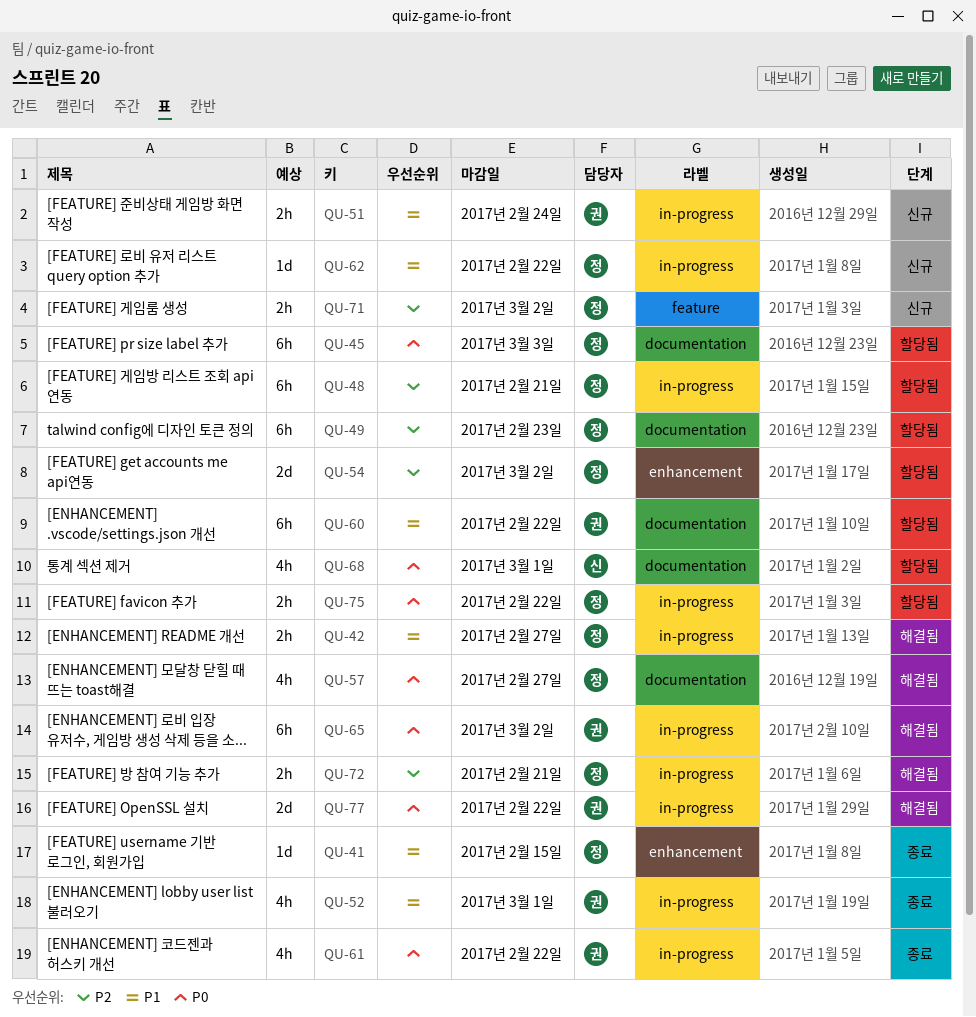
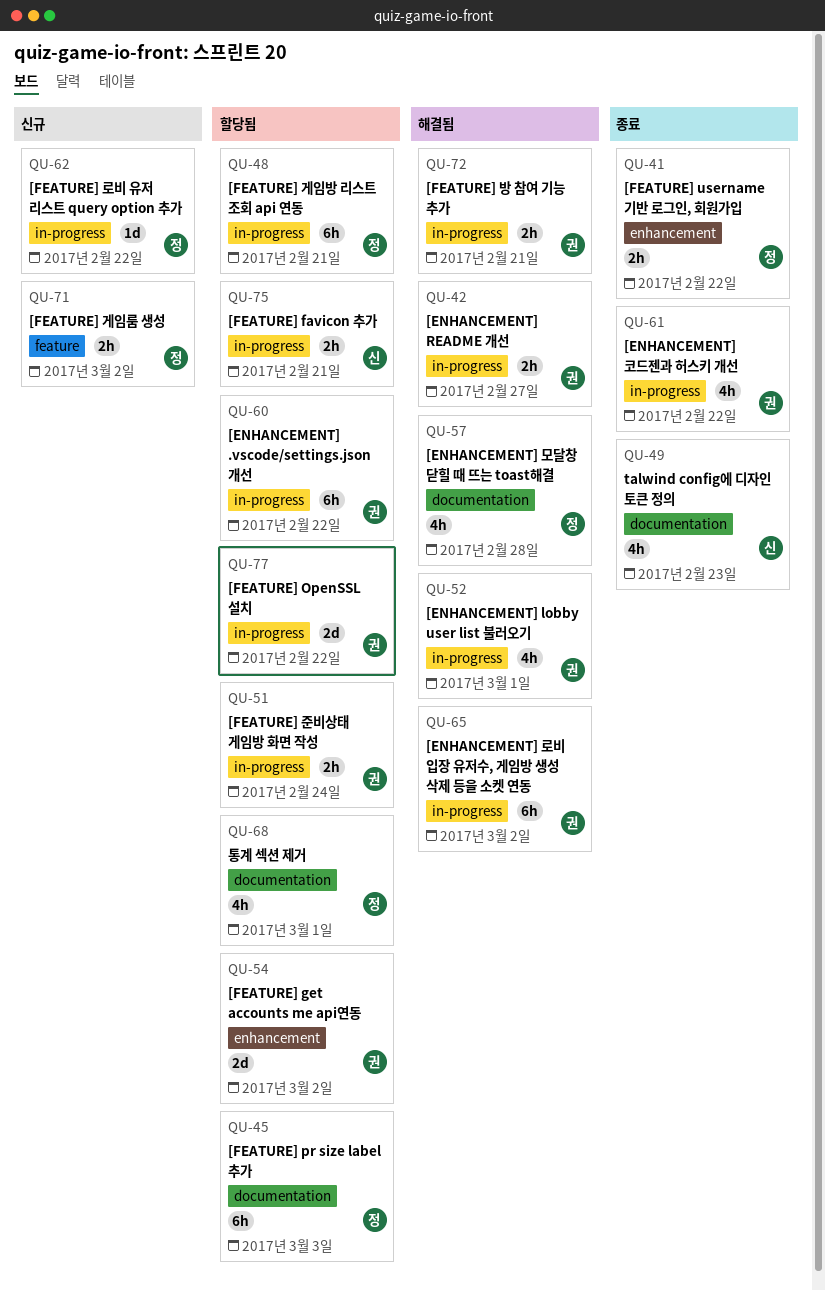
QU-41, estimate: 1d -> 2h
QU-41, due: Feb 15 -> Feb 22
QU-42, owner: 정 -> 권
QU-49, status: 할당됨 -> 종료
QU-49, owner: 정 -> 신
QU-49, estimate: 6h -> 4h
QU-51, status: 신규 -> 할당됨
QU-52, status: 종료 -> 해결됨
QU-54, owner: 정 -> 권
QU-57, due: Feb 27 -> Feb 28
QU-60, label: documentation -> in-progress
QU-68, owner: 신 -> 정
QU-72, owner: 정 -> 권
QU-75, owner: 정 -> 신
QU-75, due: Feb 22 -> Feb 21
QU-77, status: 해결됨 -> 할당됨

